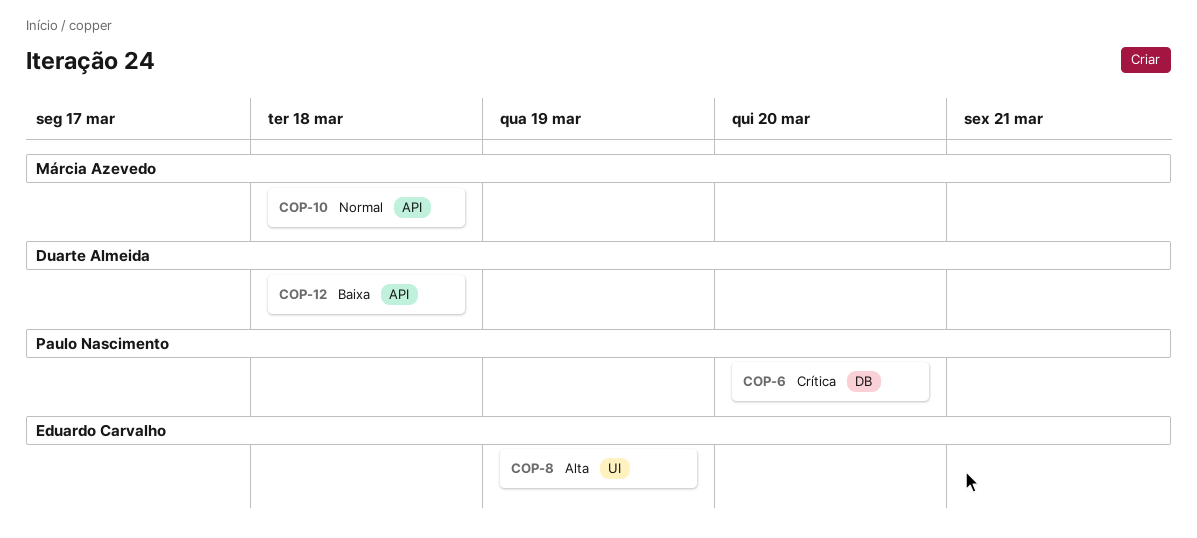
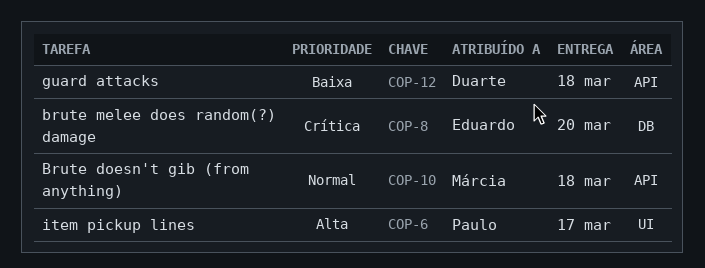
COP-6, priority: Crítica -> Alta
COP-6, label: DB -> UI
COP-6, due: Mar 20 -> Mar 17
COP-8, priority: Alta -> Crítica
COP-8, label: UI -> DB
COP-8, due: Mar 19 -> Mar 20

